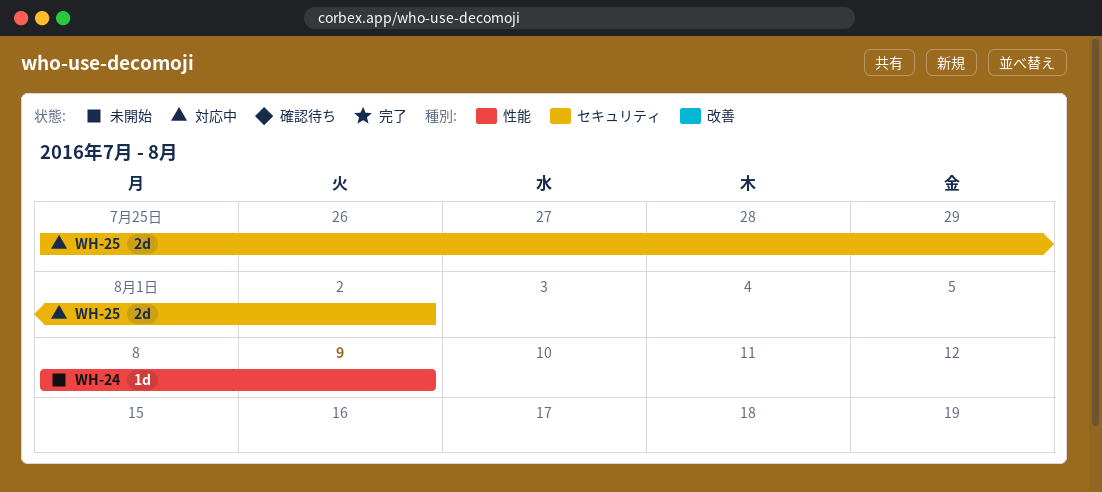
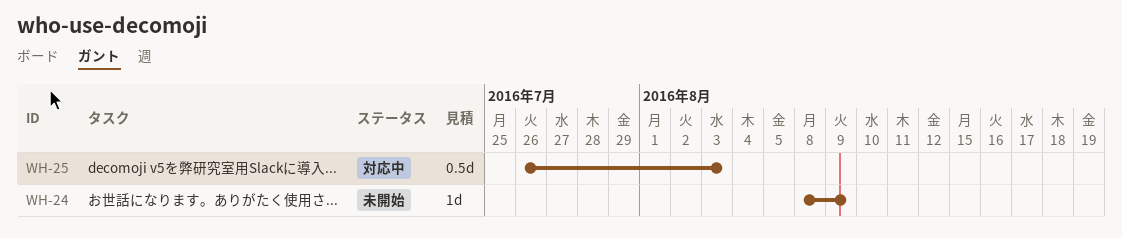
WH-25, estimate: 2d -> 0.5d
WH-25, start: Jul 25 -> Jul 26
WH-25, due: Aug 2 -> Aug 3

